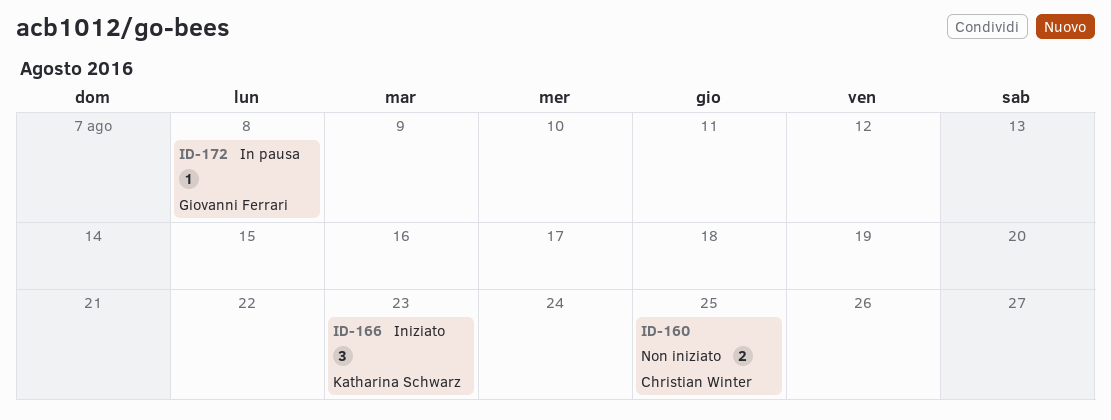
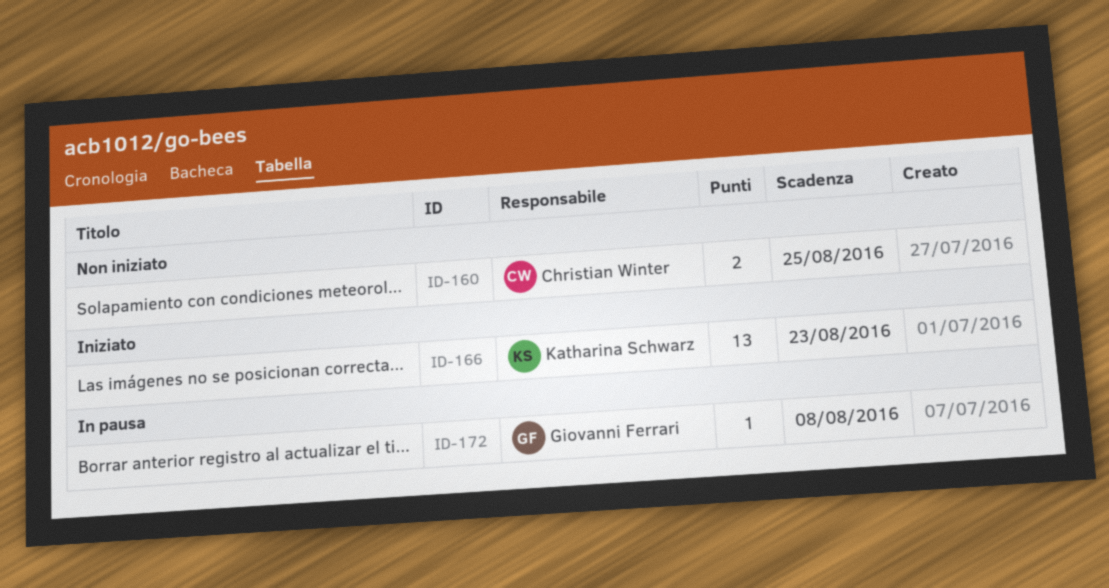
ID-166, estimate: 3 -> 13

